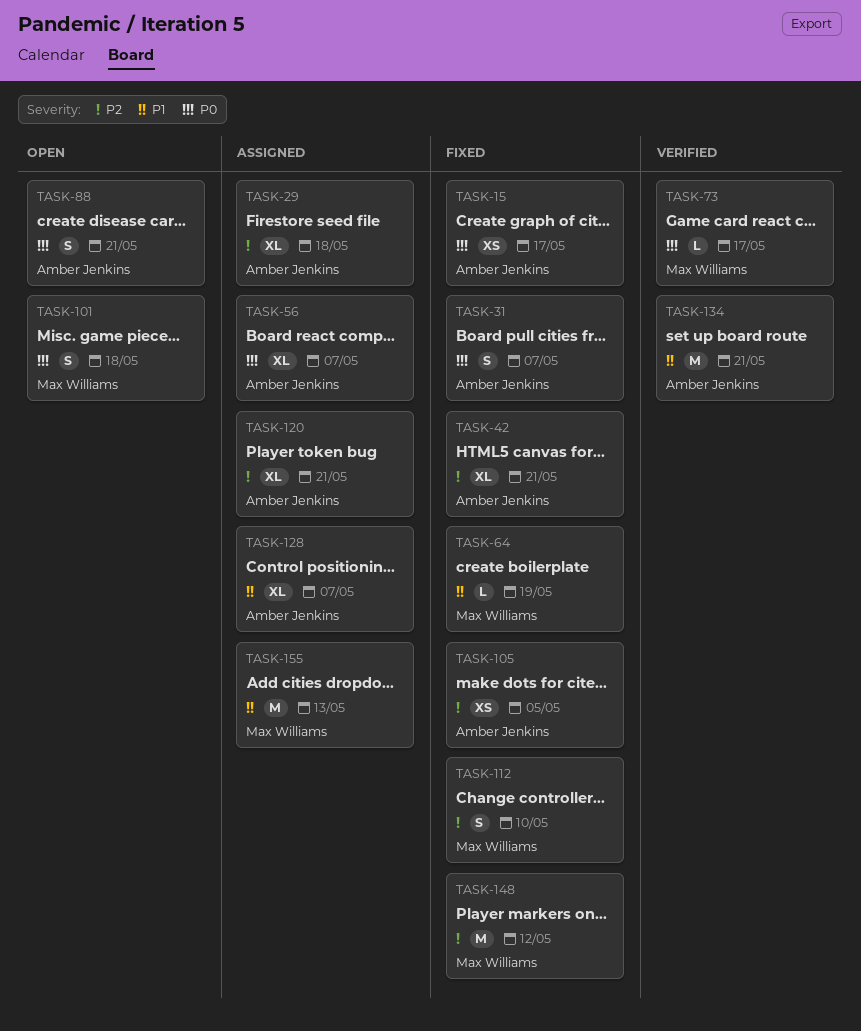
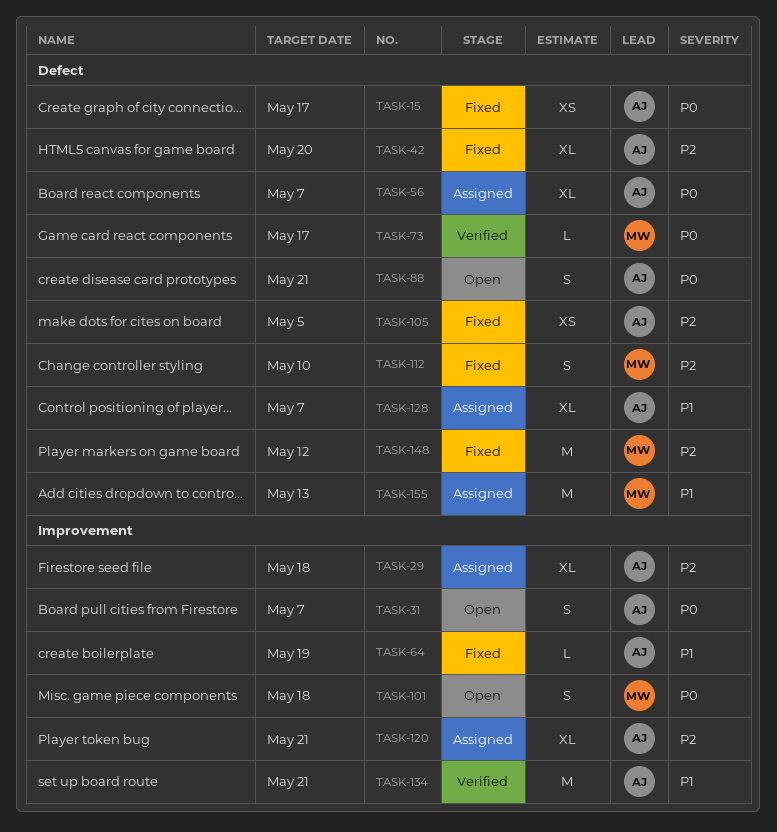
TASK-31, status: Fixed -> Open
TASK-42, due: May 21 -> May 20
TASK-64, owner: Max Williams -> Amber Jenkins

